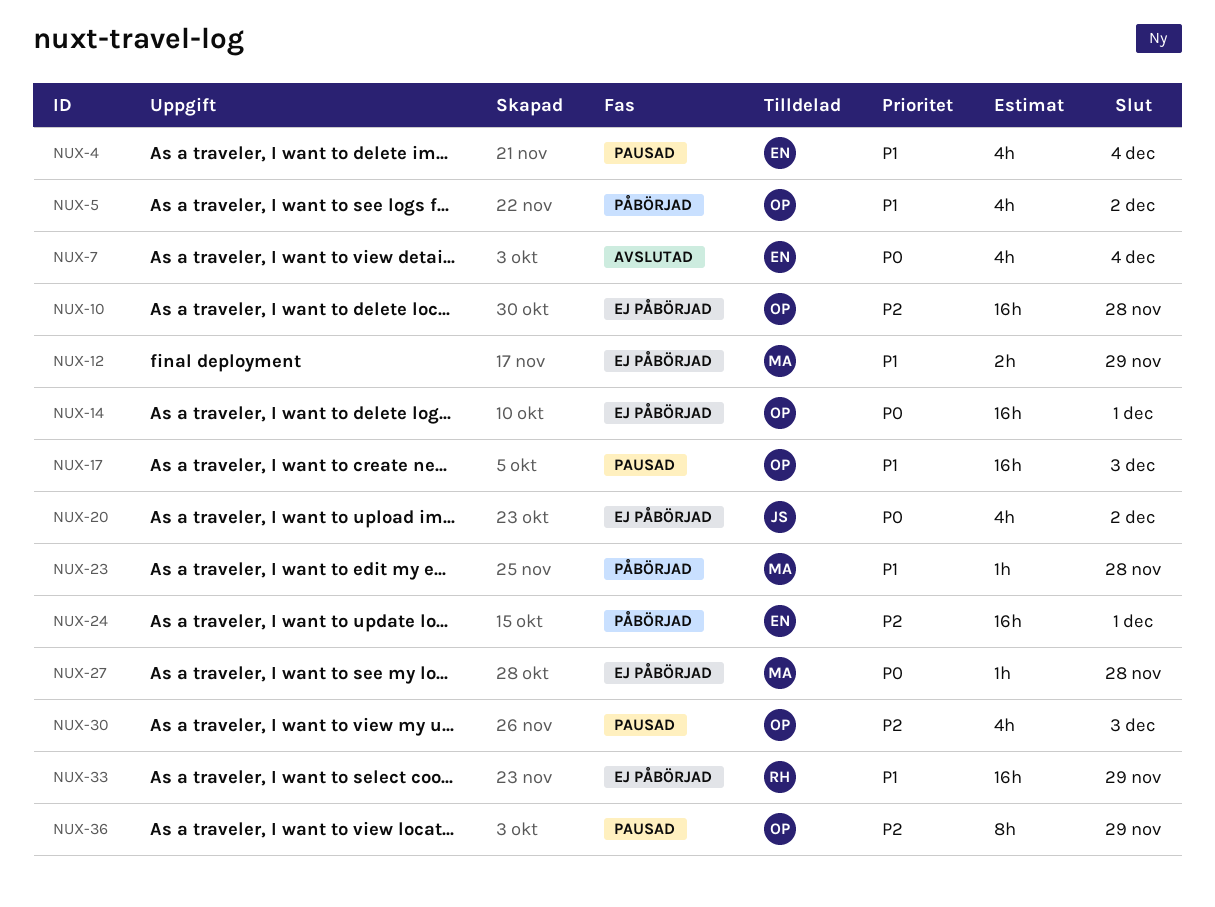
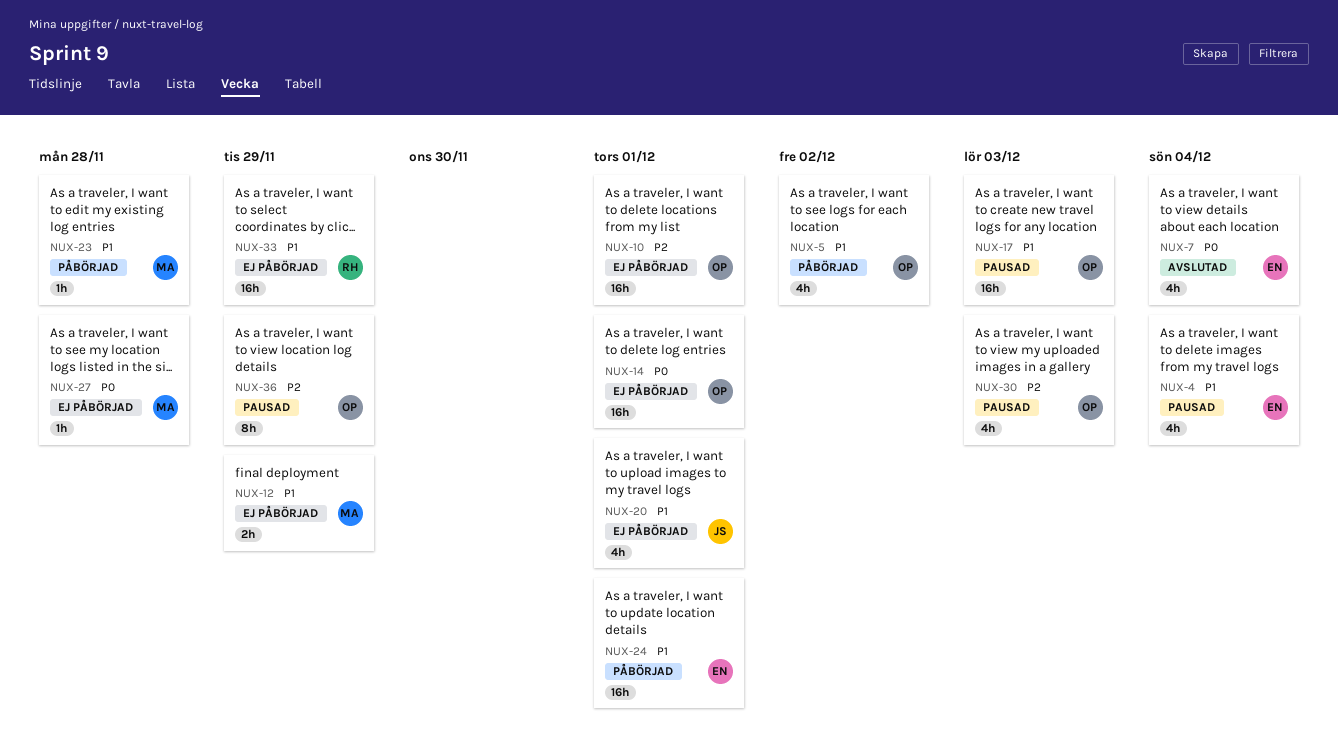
NUX-10, due: Nov 28 -> Dec 1
NUX-20, priority: P0 -> P1
NUX-20, due: Dec 2 -> Dec 1
NUX-24, priority: P2 -> P1

